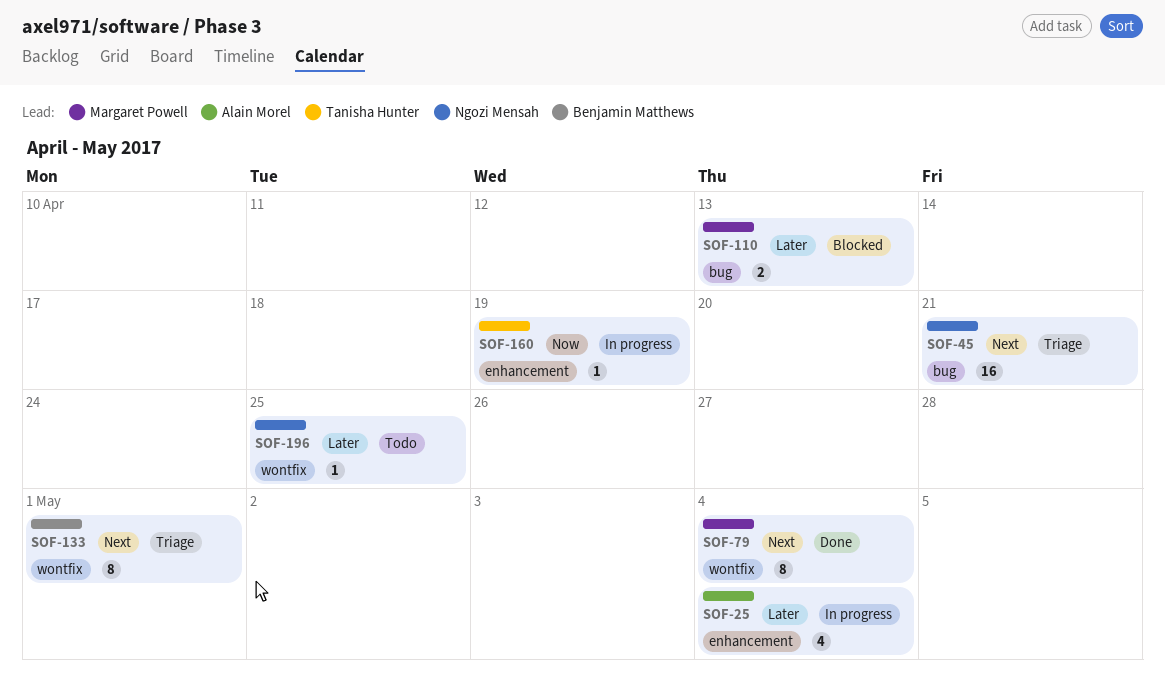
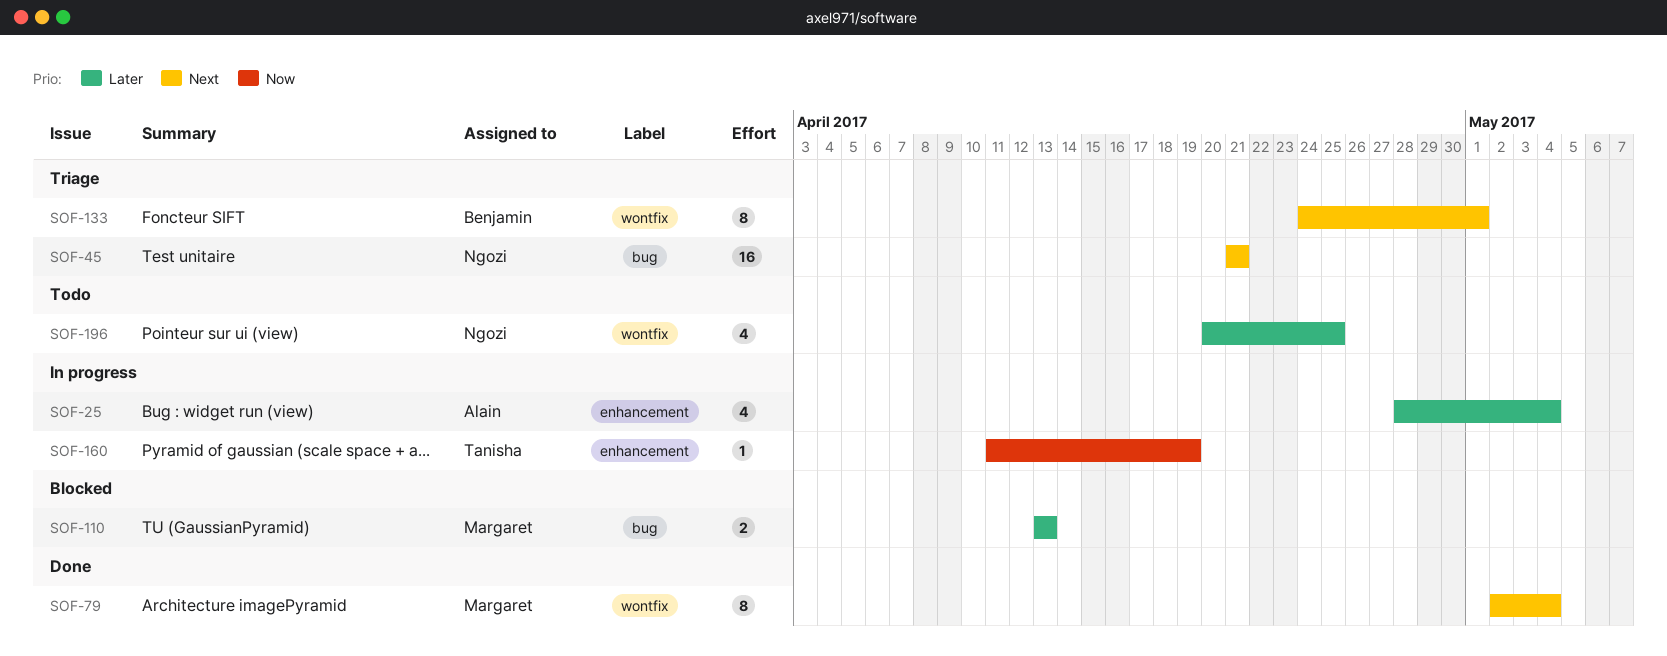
SOF-196, estimate: 1 -> 4

